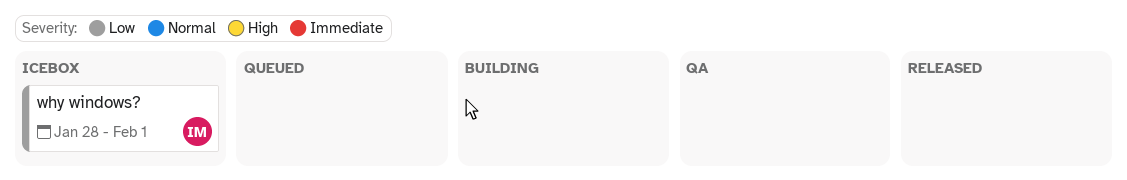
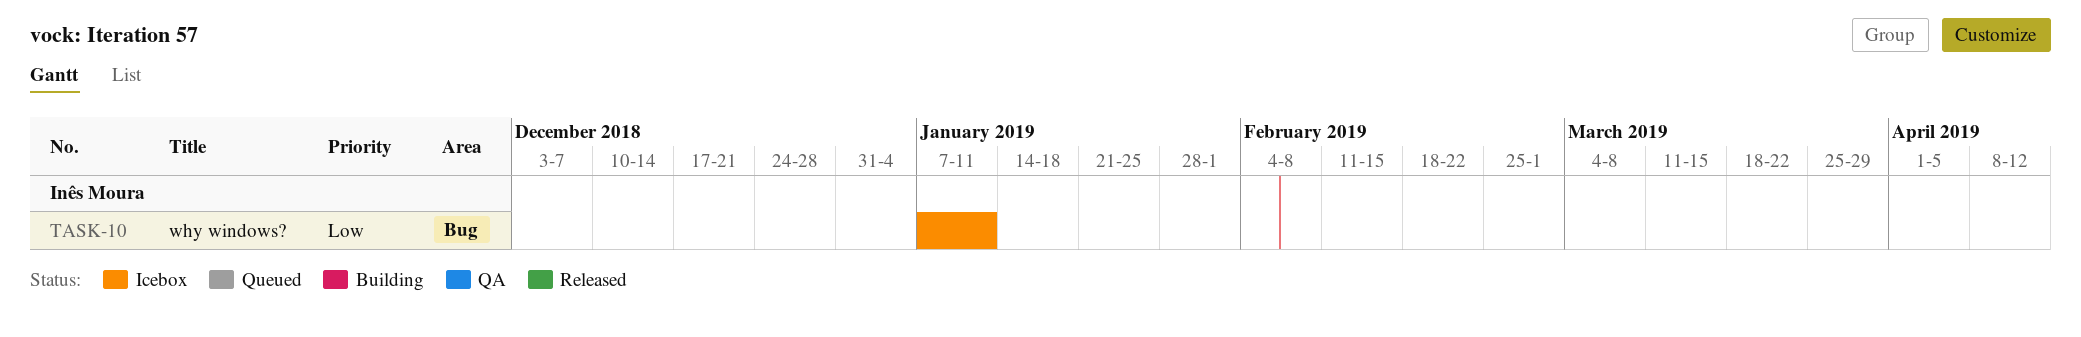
why windows?, start: Jan 28 -> Jan 7
why windows?, due: Feb 1 -> Jan 11

